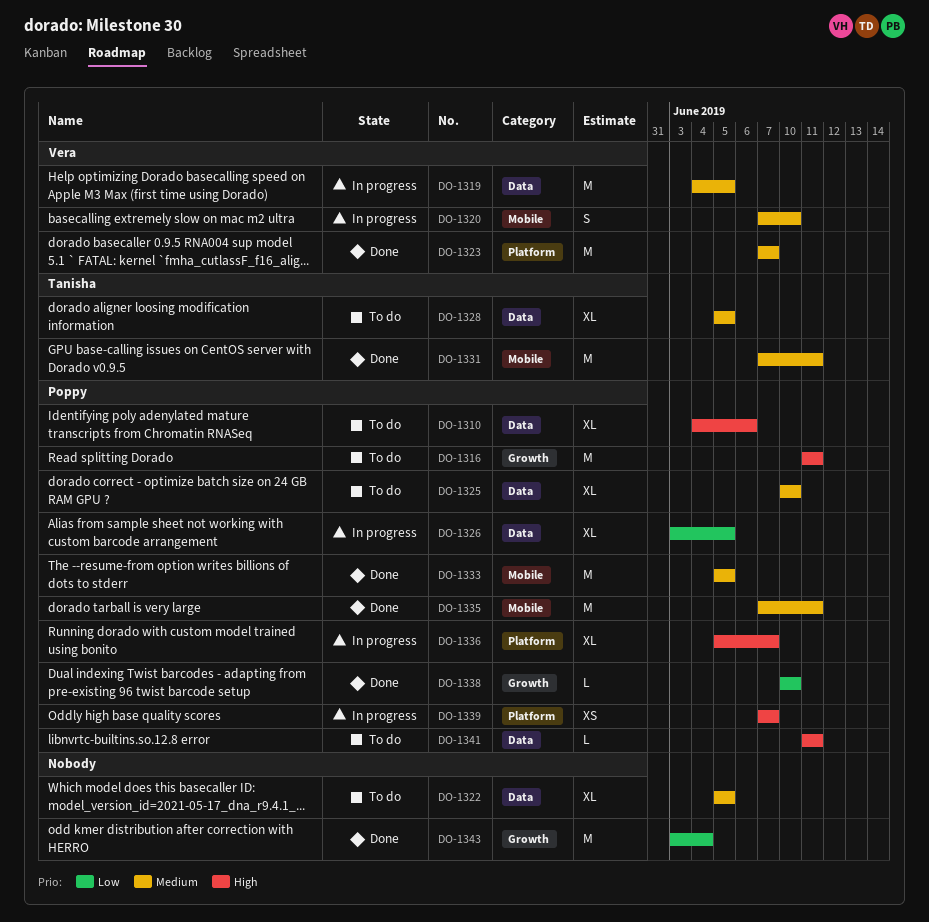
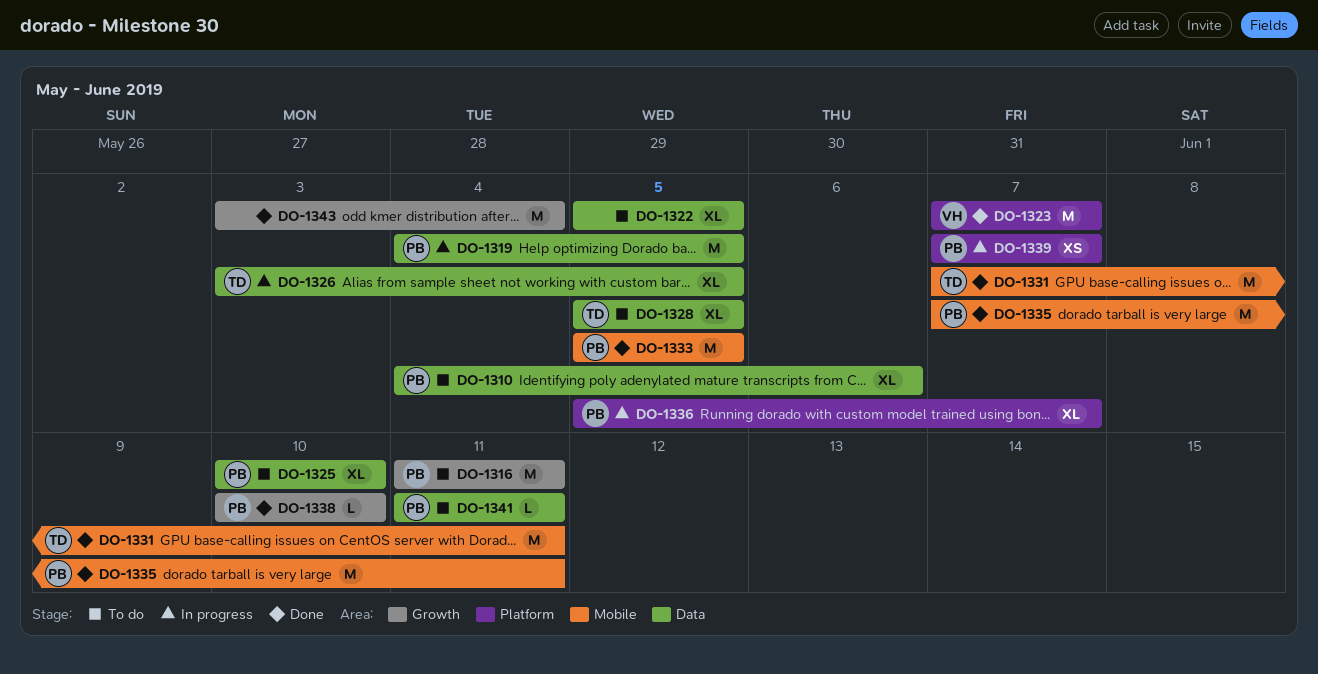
DO-1319, owner: Vera -> Poppy
DO-1320: present -> none
DO-1326, owner: Poppy -> Tanisha

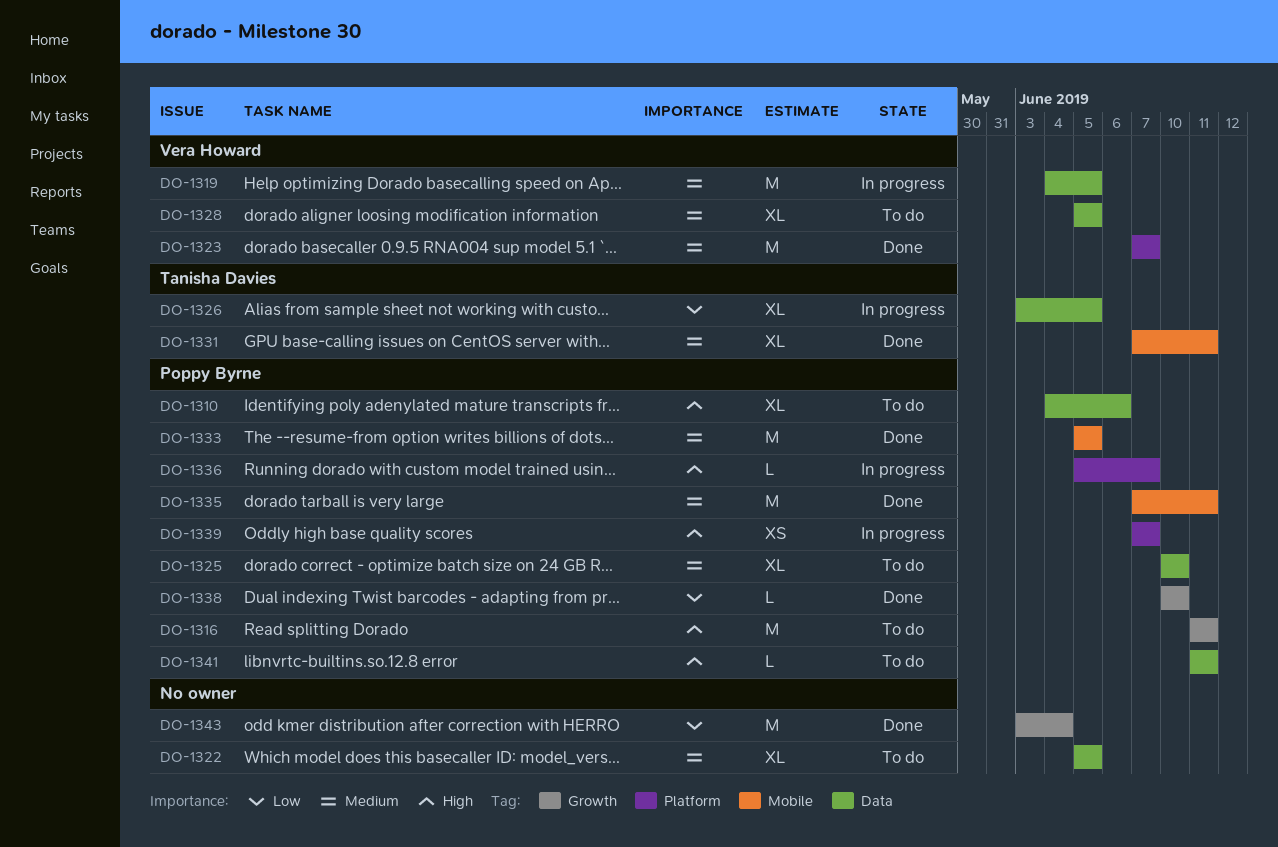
DO-1319, owner: Poppy Byrne -> Vera Howard
DO-1328, owner: Tanisha Davies -> Vera Howard
DO-1331, estimate: M -> XL
DO-1336, estimate: XL -> L

